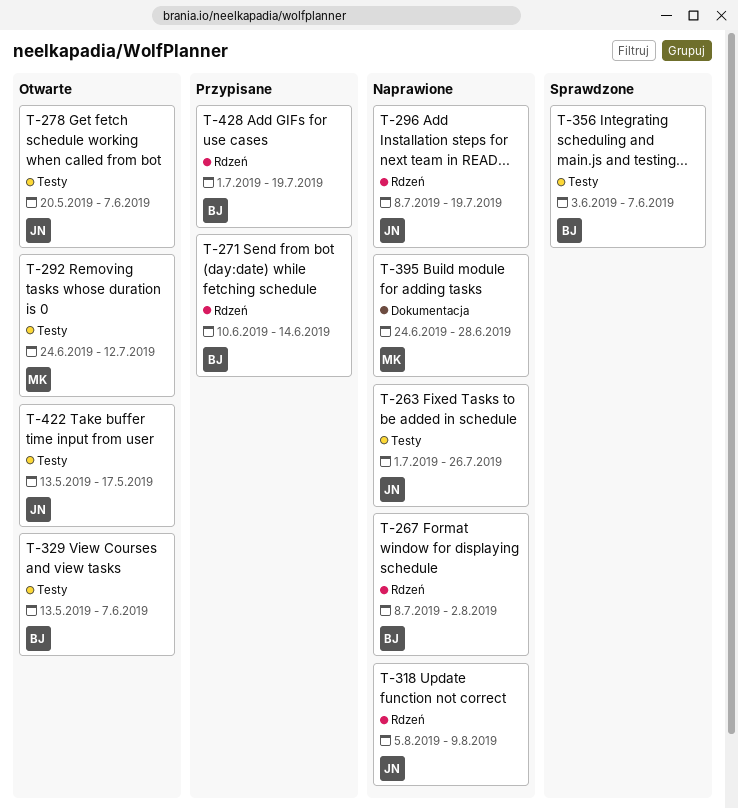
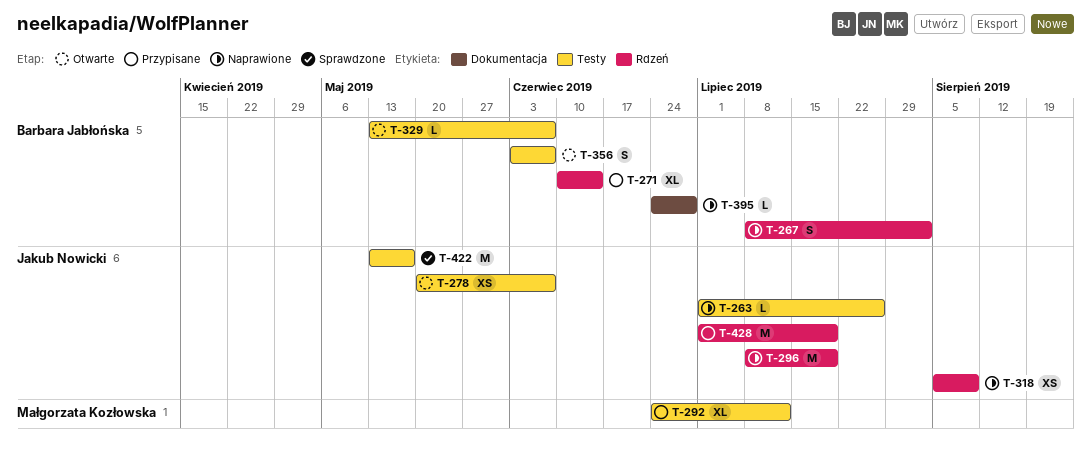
T-292, status: Otwarte -> Przypisane
T-356, status: Sprawdzone -> Otwarte
T-395, owner: Małgorzata Kozłowska -> Barbara Jabłońska
T-422, status: Otwarte -> Sprawdzone
T-428, owner: Barbara Jabłońska -> Jakub Nowicki

